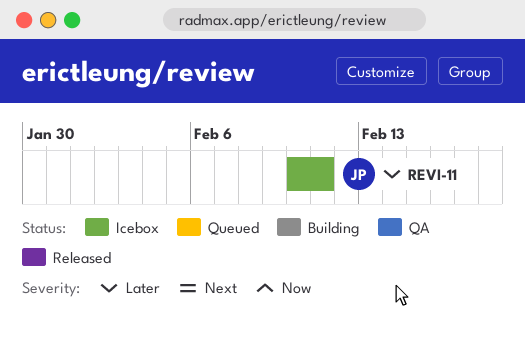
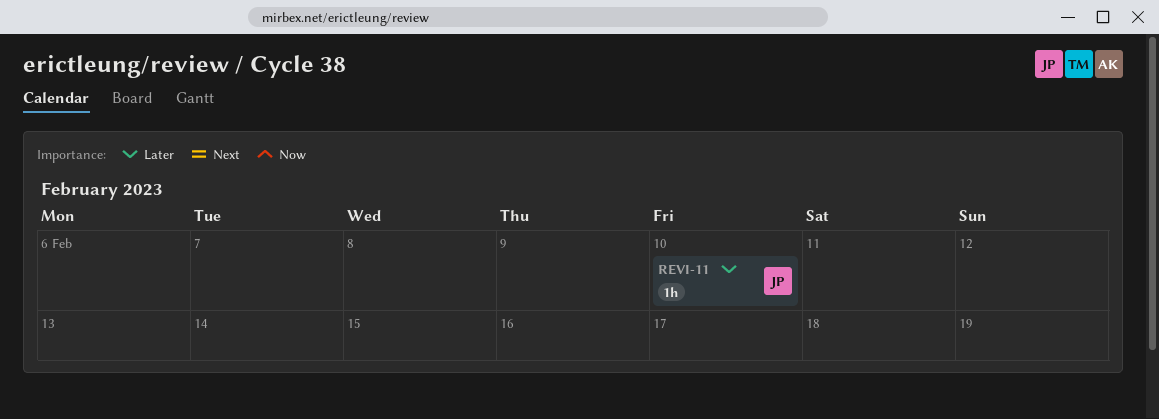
REVI-11, due: Feb 11 -> Feb 10

